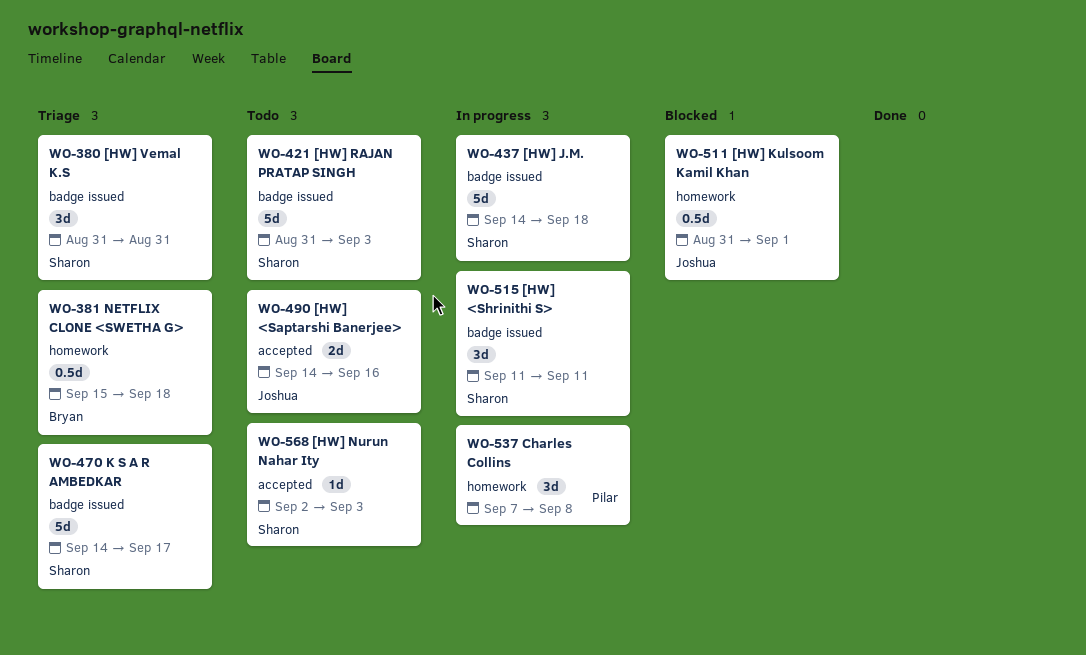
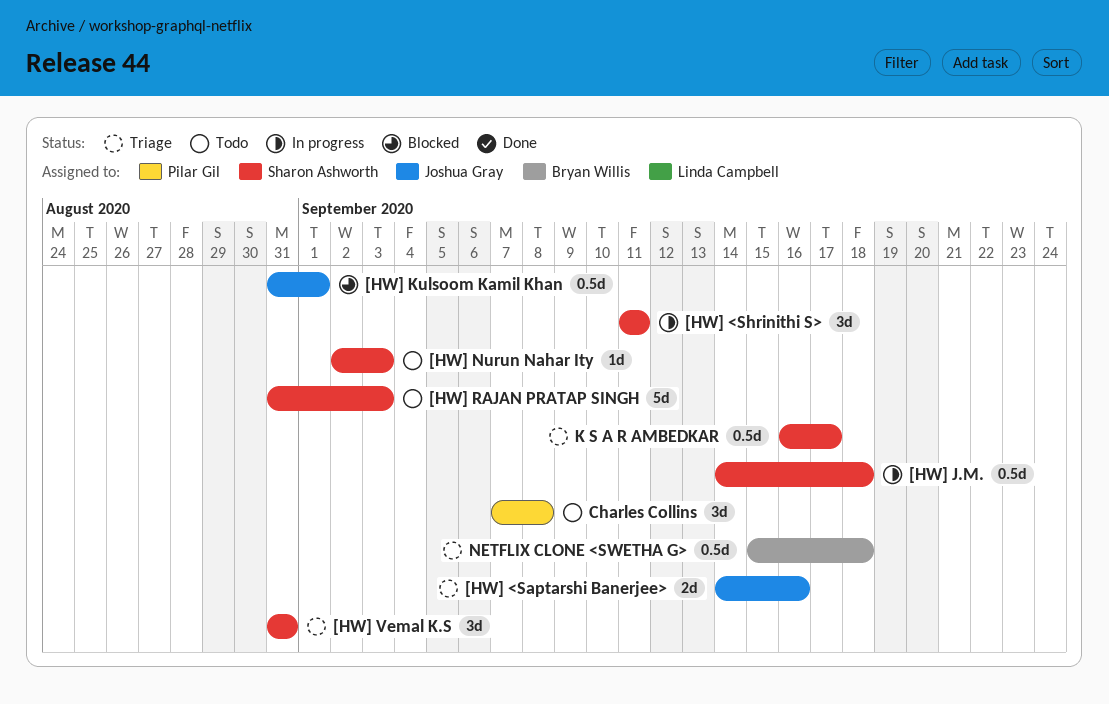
[HW] <Saptarshi Banerjee>, status: Todo -> Triage
[HW] J.M., estimate: 5d -> 0.5d
Charles Collins, status: In progress -> Todo
K S A R AMBEDKAR, estimate: 5d -> 0.5d
K S A R AMBEDKAR, start: Sep 14 -> Sep 16

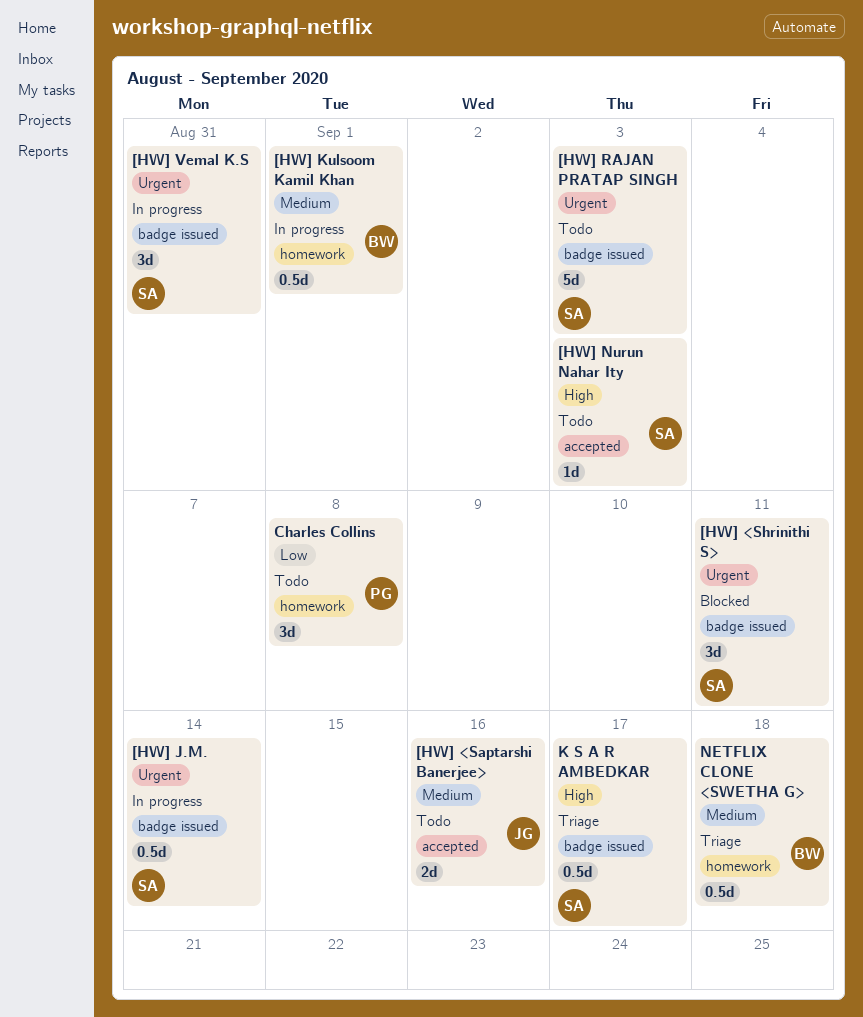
[HW] <Saptarshi Banerjee>, status: Triage -> Todo
[HW] <Shrinithi S>, status: In progress -> Blocked
[HW] J.M., due: Sep 18 -> Sep 14
[HW] Kulsoom Kamil Khan, status: Blocked -> In progress
[HW] Kulsoom Kamil Khan, owner: Joshua Gray -> Bryan Willis
[HW] Vemal K.S, status: Triage -> In progress

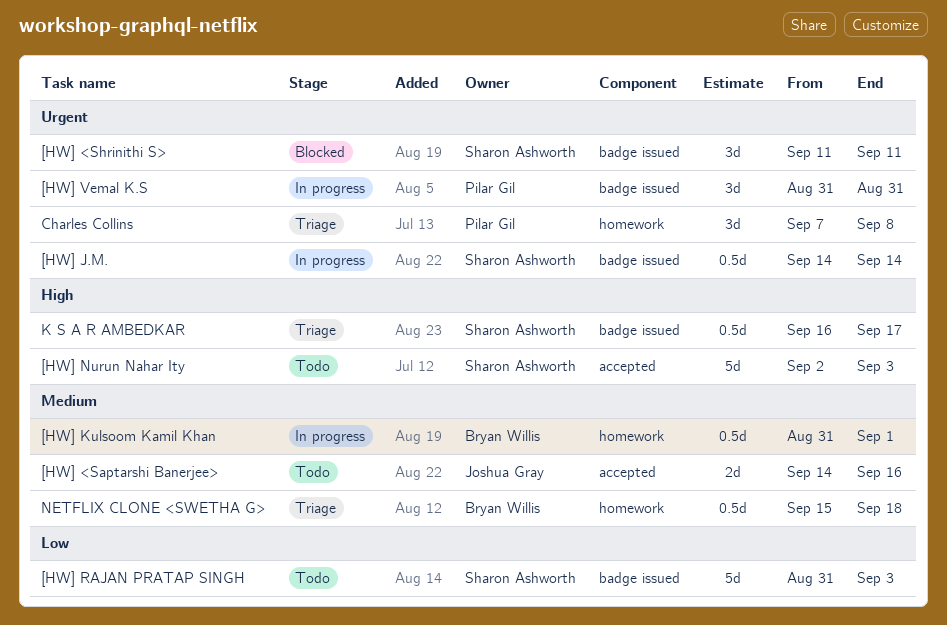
[HW] Nurun Nahar Ity, estimate: 1d -> 5d
[HW] RAJAN PRATAP SINGH, priority: Urgent -> Low
[HW] Vemal K.S, owner: Sharon Ashworth -> Pilar Gil
Charles Collins, status: Todo -> Triage
Charles Collins, priority: Low -> Urgent

